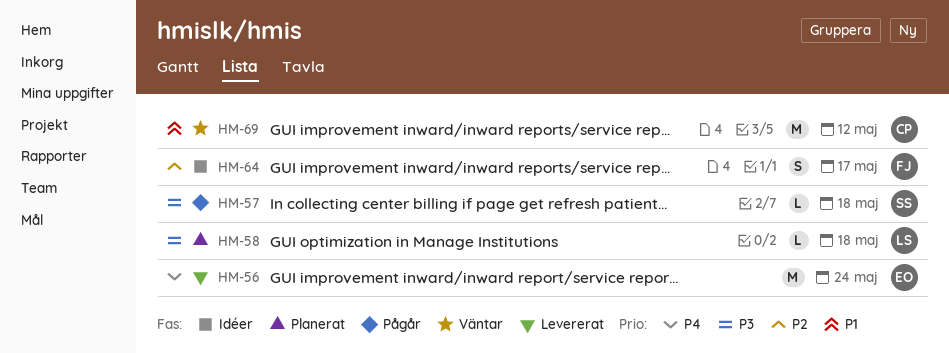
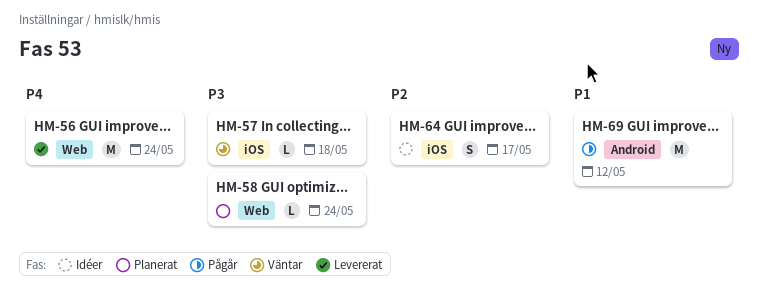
HM-57, status: Pågår -> Väntar
HM-58, due: May 18 -> May 24
HM-69, status: Väntar -> Pågår

